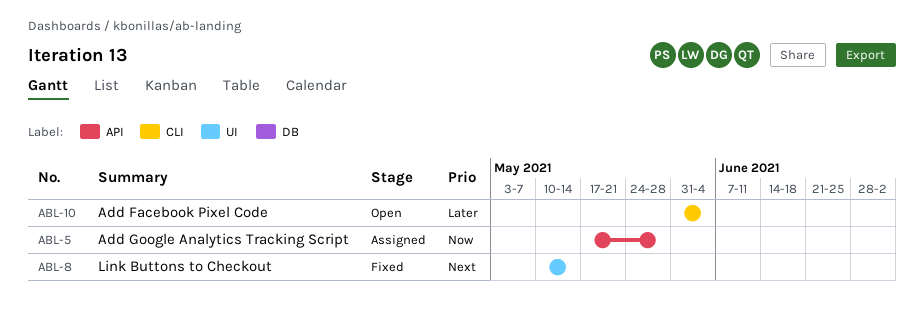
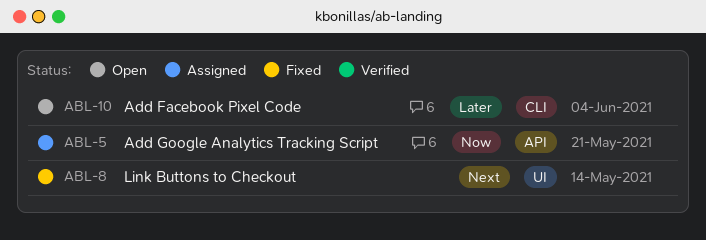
ABL-5, due: May 28 -> May 21

